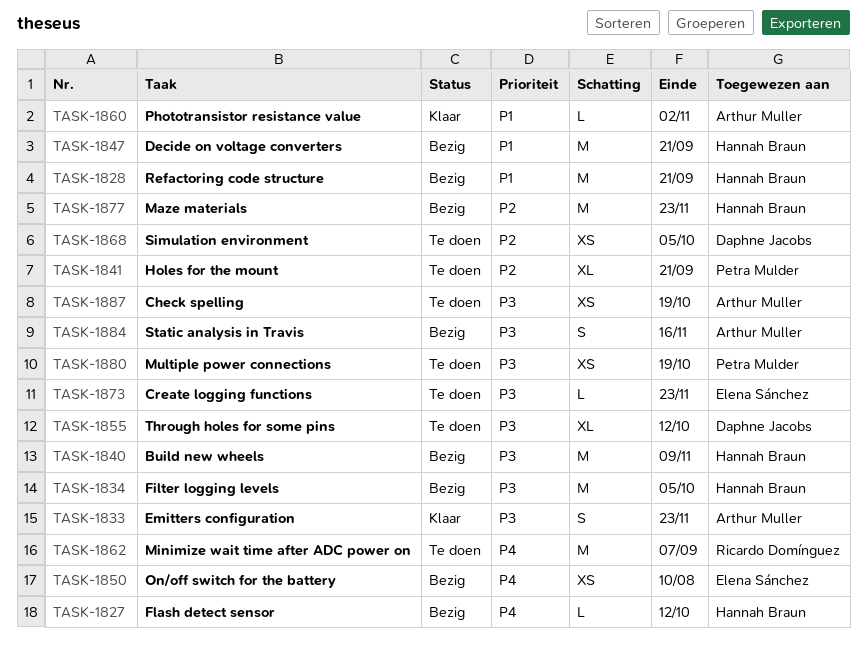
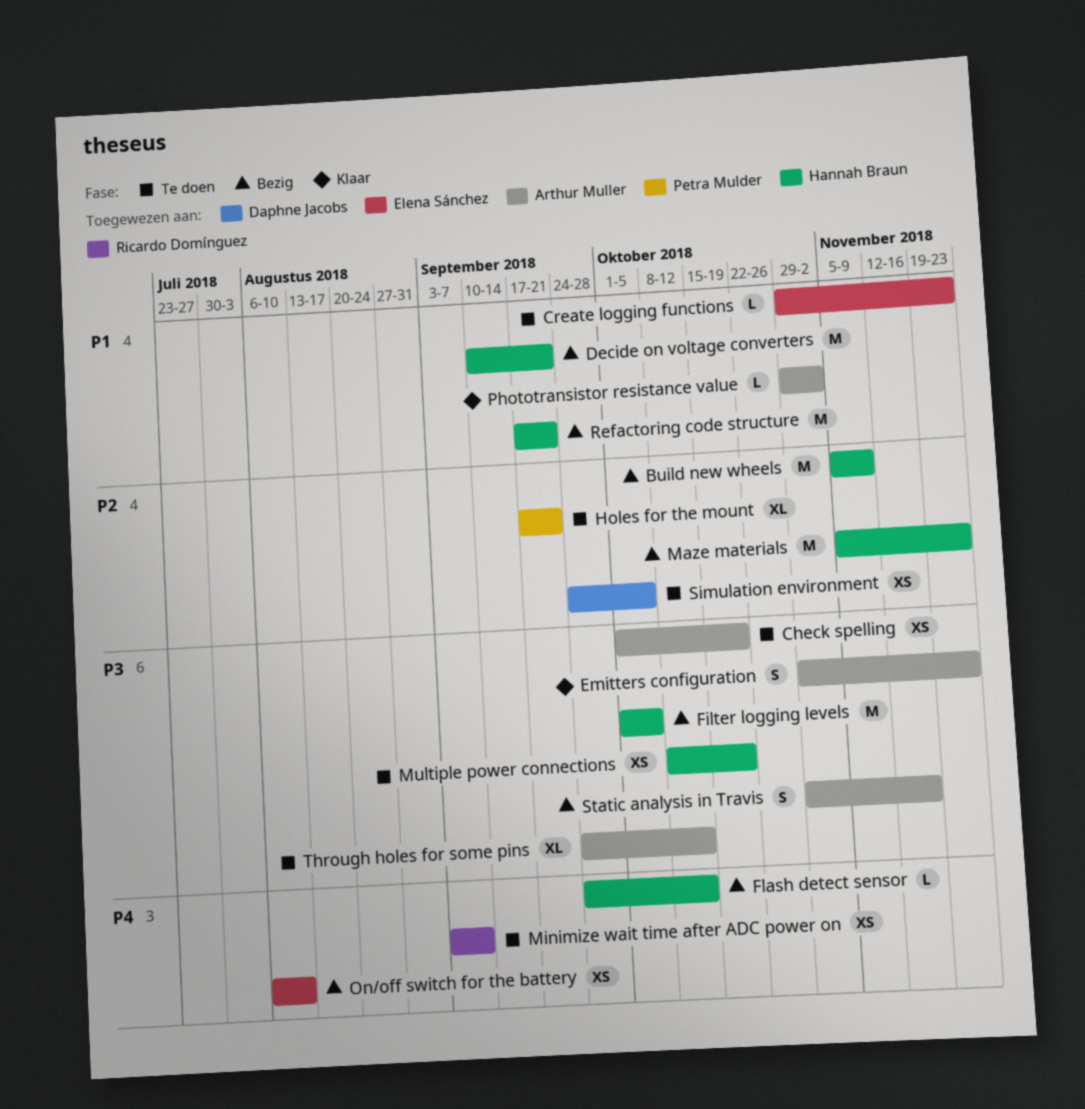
Build new wheels, priority: P3 -> P2
Create logging functions, priority: P3 -> P1
Minimize wait time after ADC power on, estimate: M -> XS
Multiple power connections, owner: Petra Mulder -> Hannah Braun
Through holes for some pins, owner: Daphne Jacobs -> Arthur Muller

